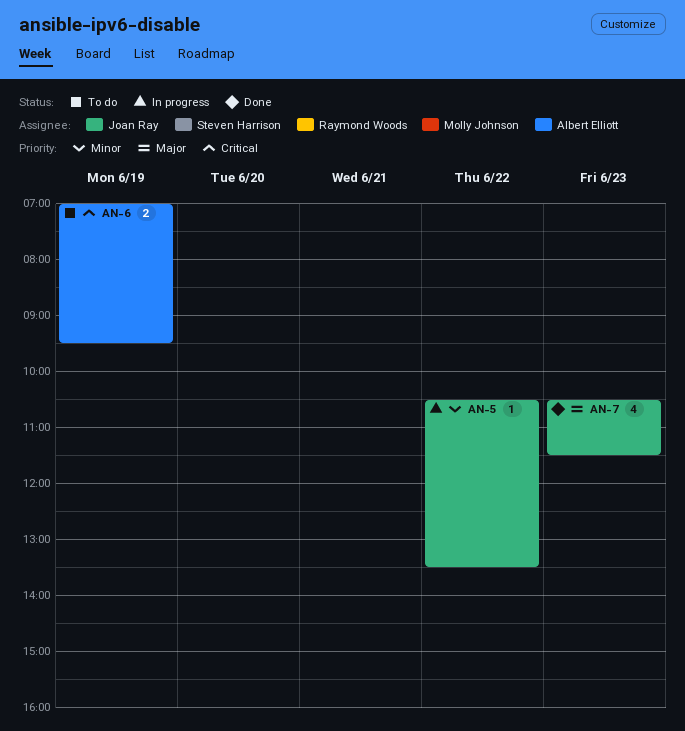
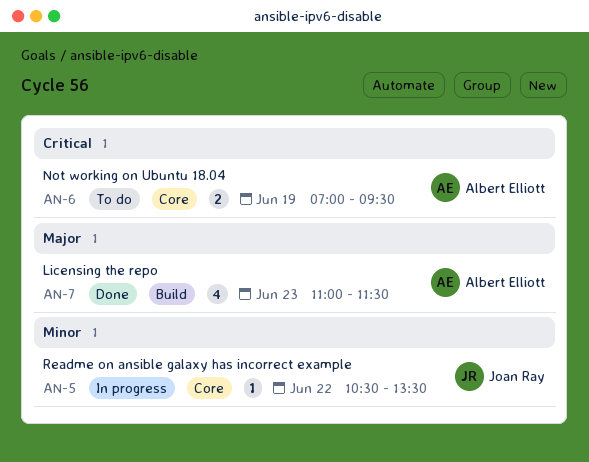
AN-7, owner: Joan Ray -> Albert Elliott
AN-7, begins: 10:30 -> 11:00

